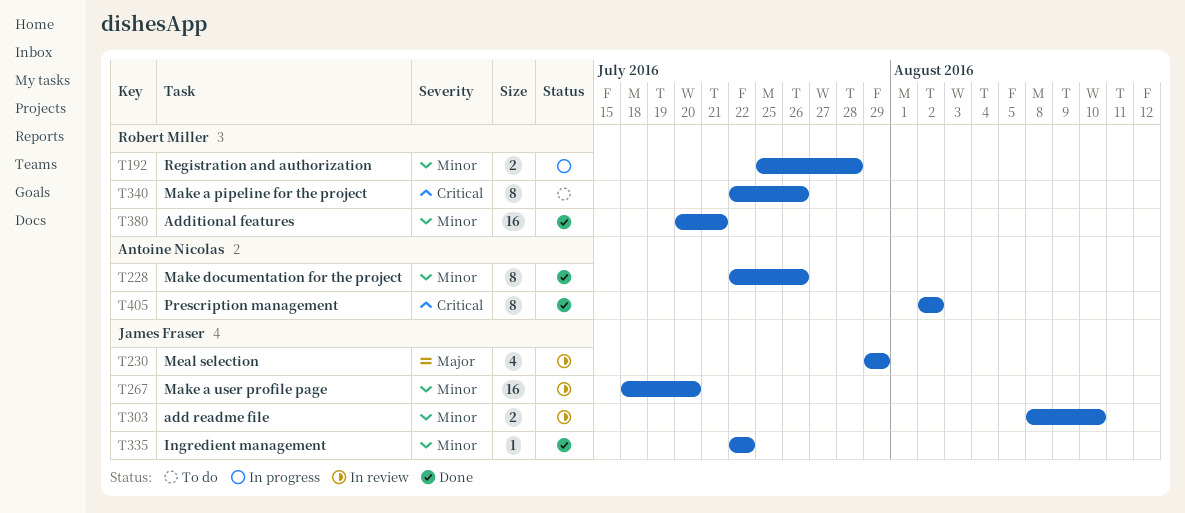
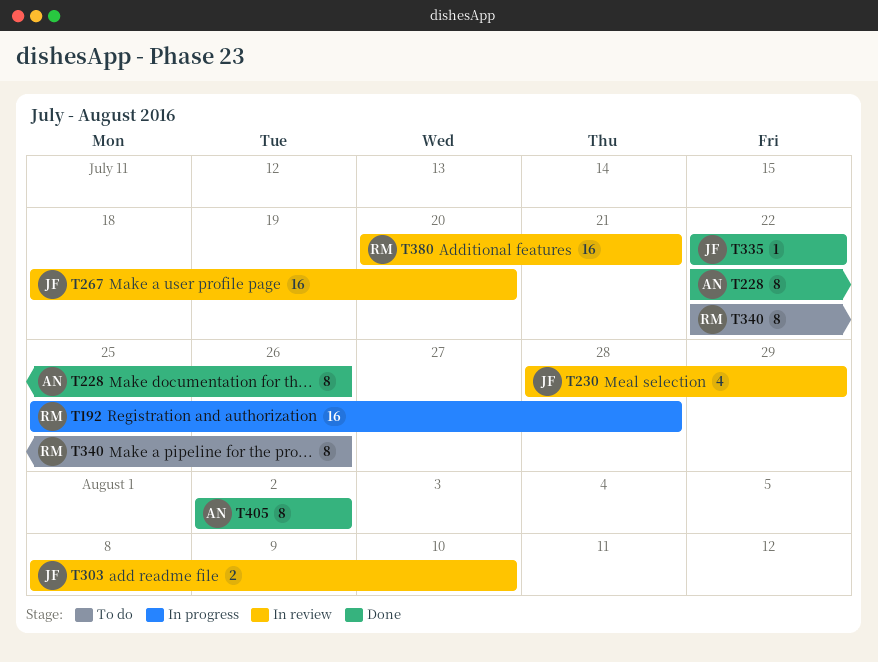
T192, estimate: 2 -> 16
T230, start: Jul 29 -> Jul 28
T380, status: Done -> In review

